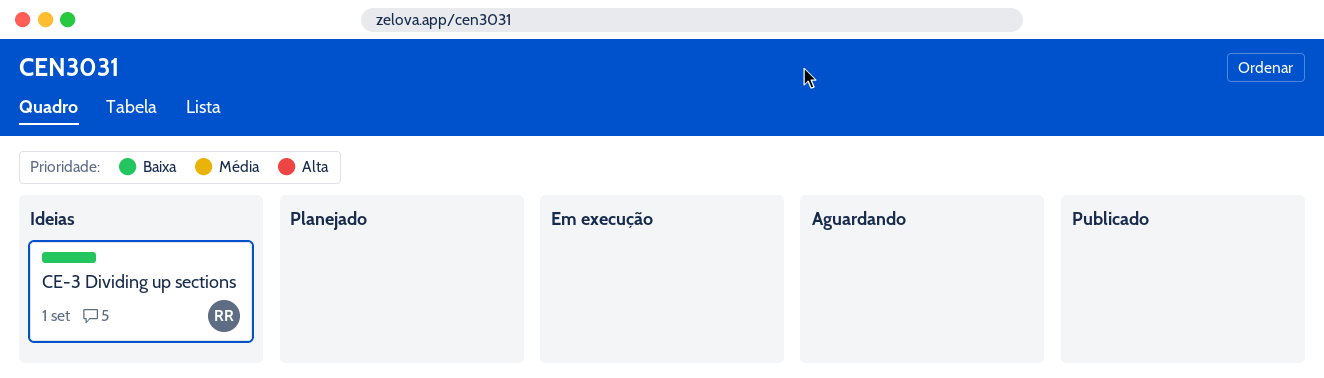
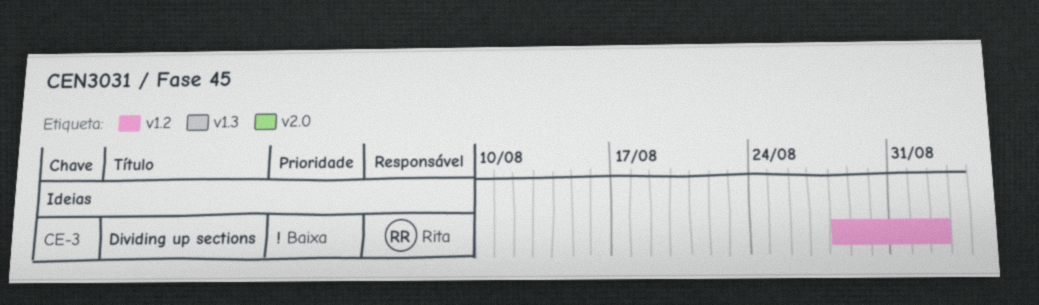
CE-3, due: Sep 1 -> Sep 2

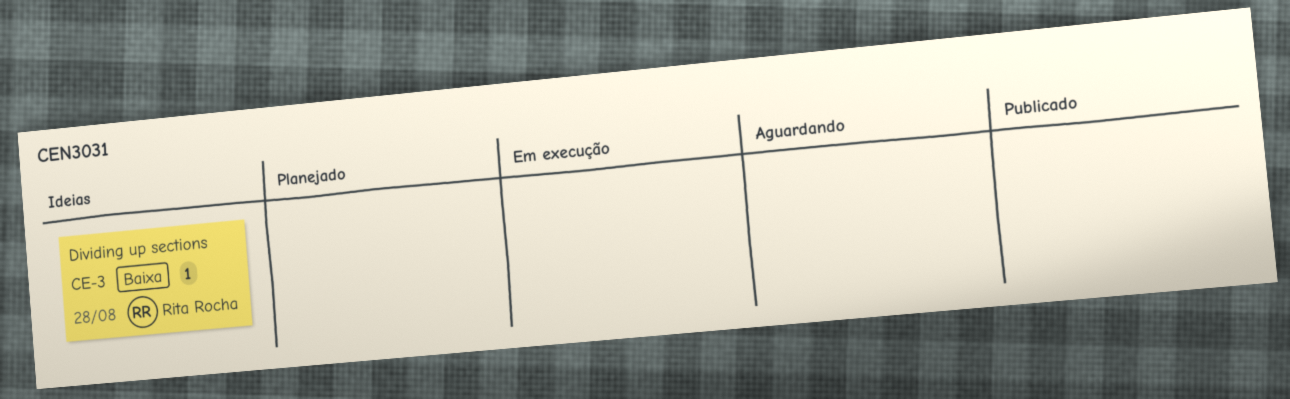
CE-3, due: Sep 2 -> Aug 28

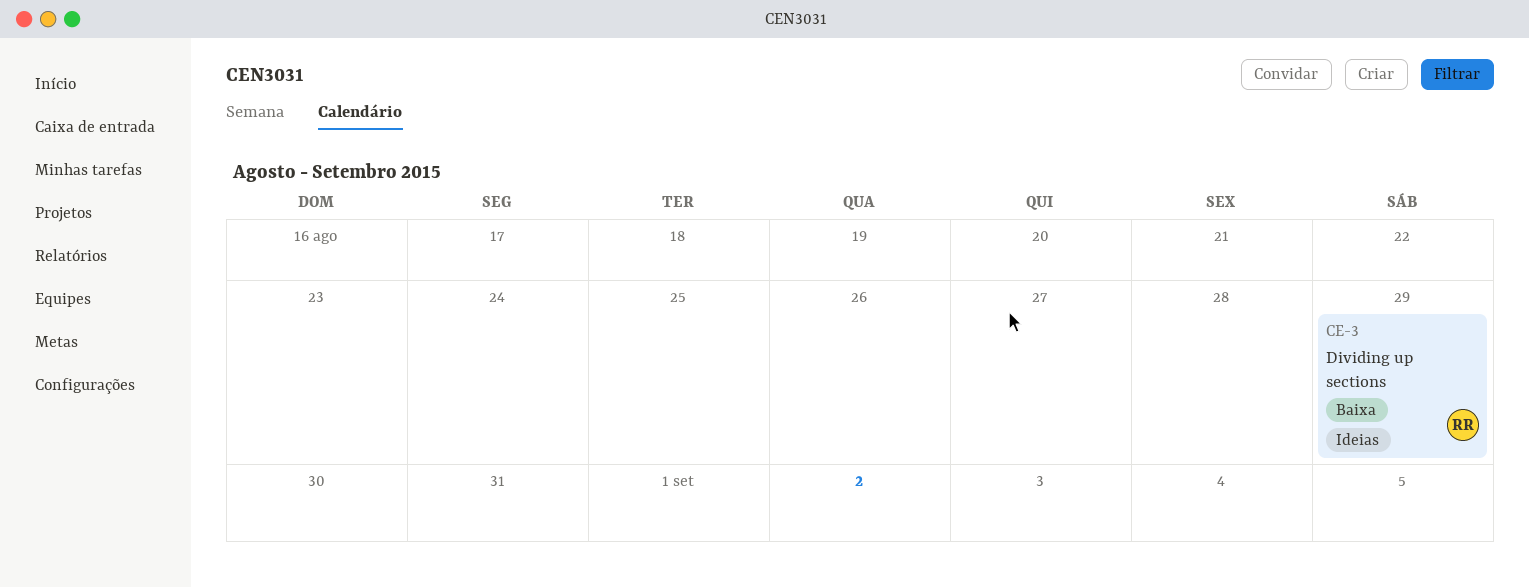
CE-3, due: Aug 28 -> Aug 29

